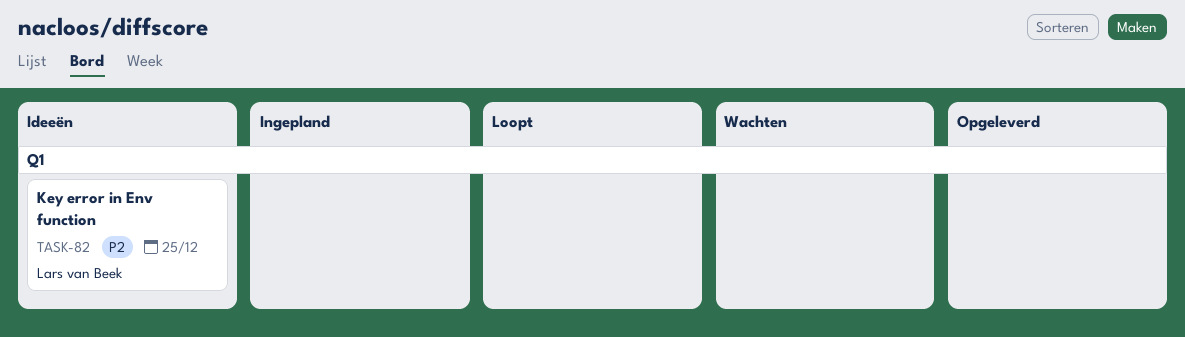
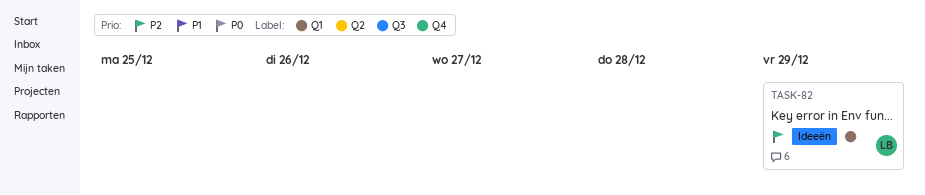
TASK-82, due: Dec 25 -> Dec 29

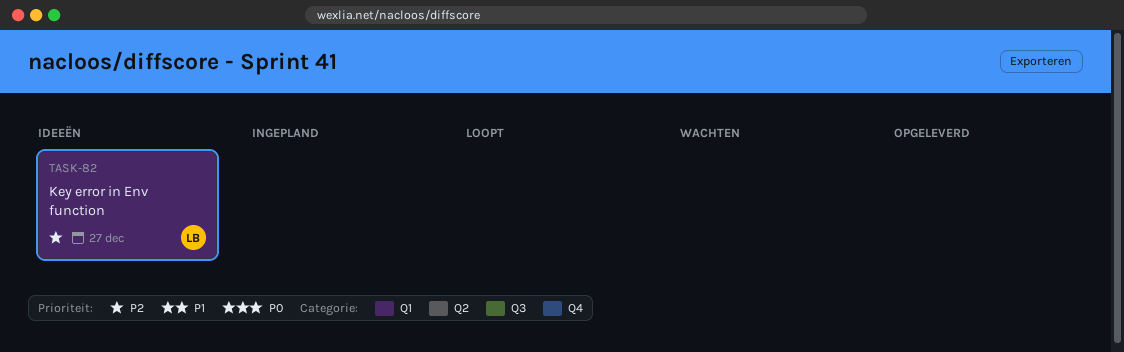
TASK-82, due: Dec 29 -> Dec 27

